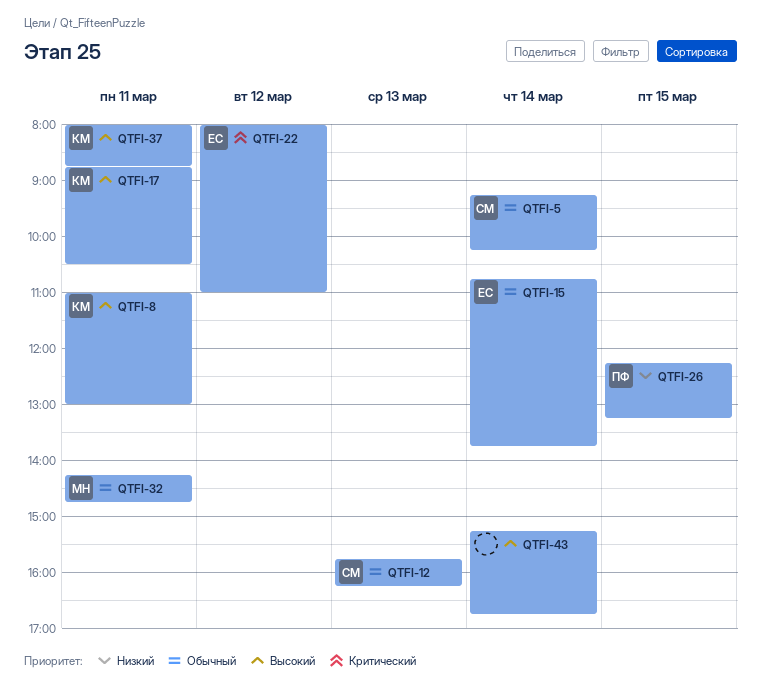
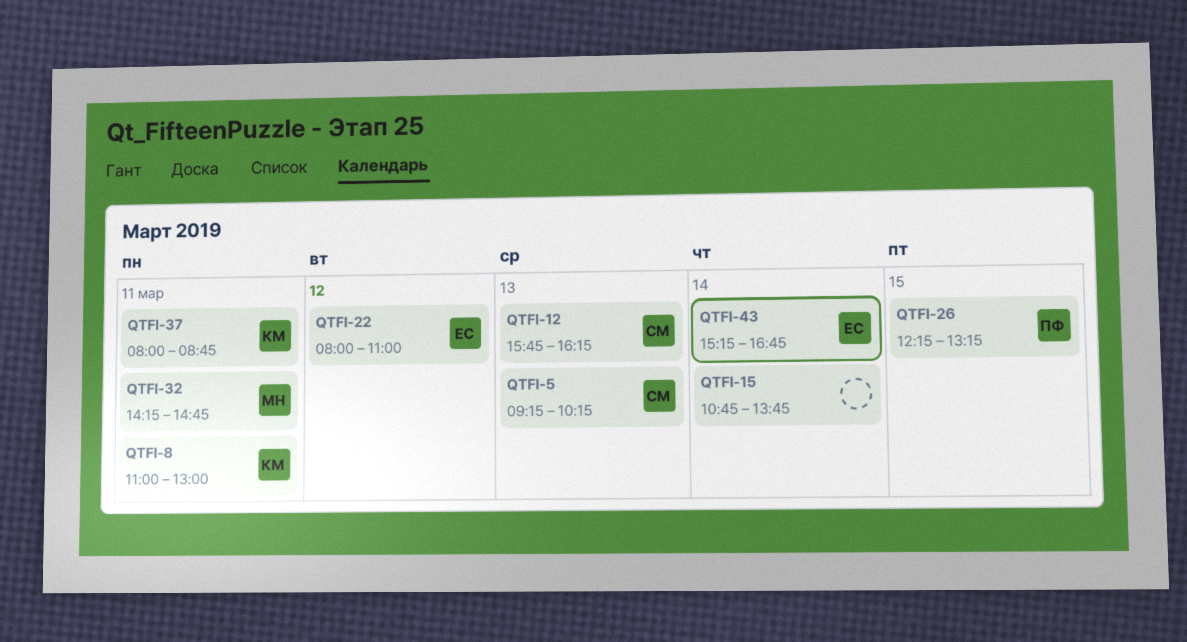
QTFI-5, day: Mar 14 -> Mar 13
QTFI-15, owner: ЕС -> none
QTFI-17: present -> none
QTFI-43, owner: none -> ЕС

